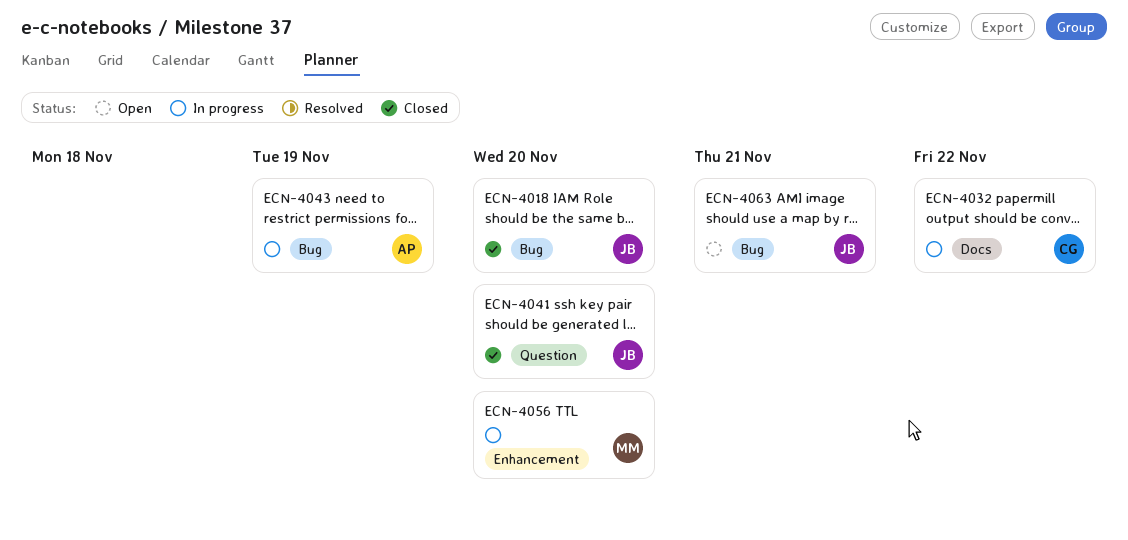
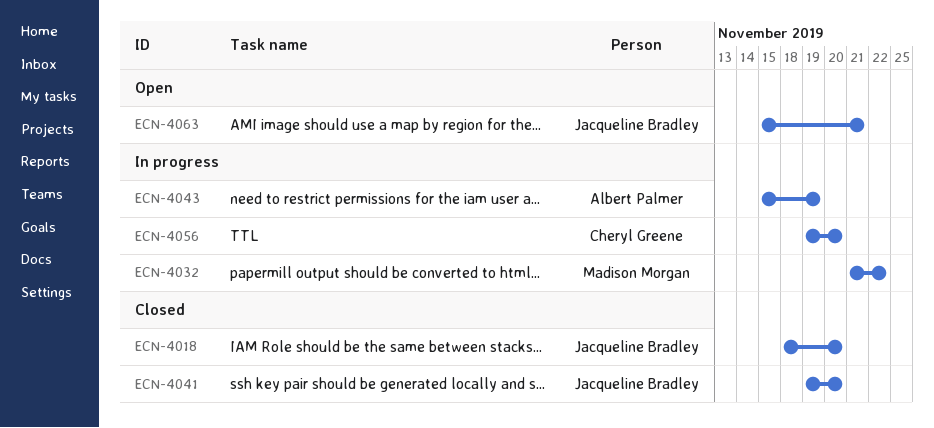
ECN-4032, owner: Cheryl Greene -> Madison Morgan
ECN-4056, owner: Madison Morgan -> Cheryl Greene

